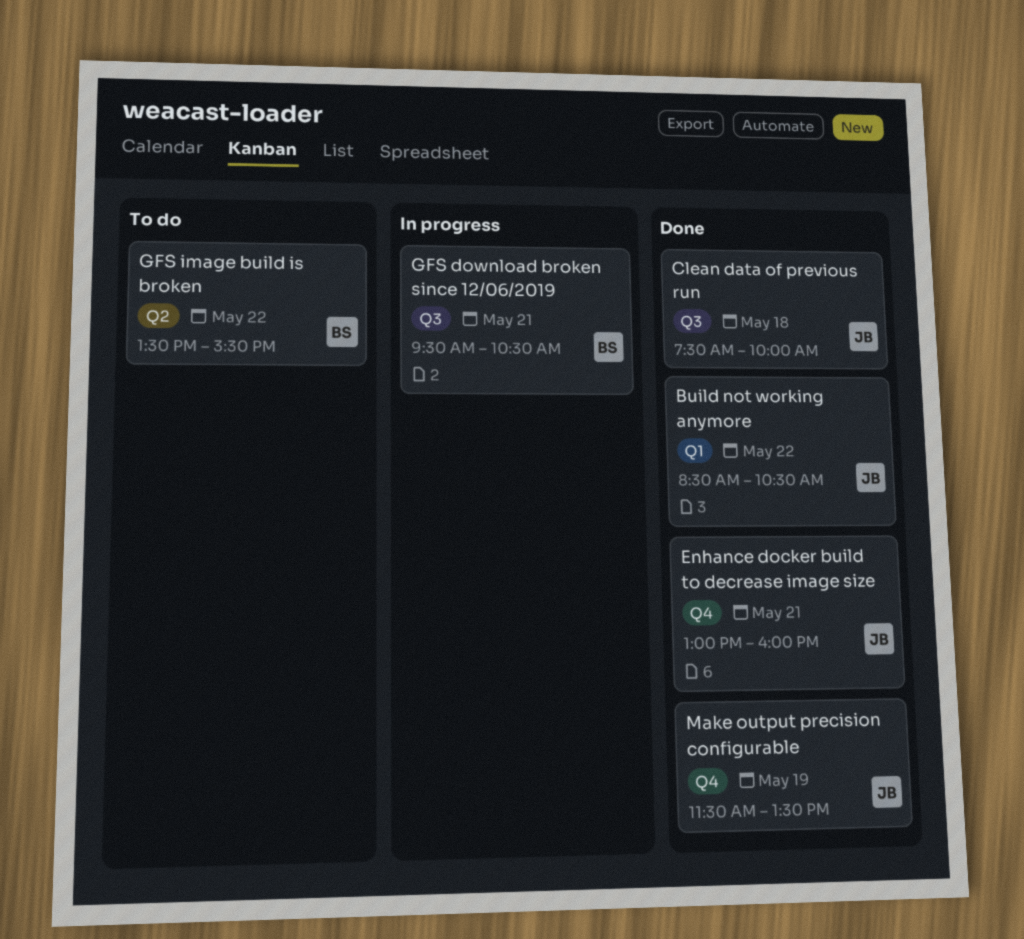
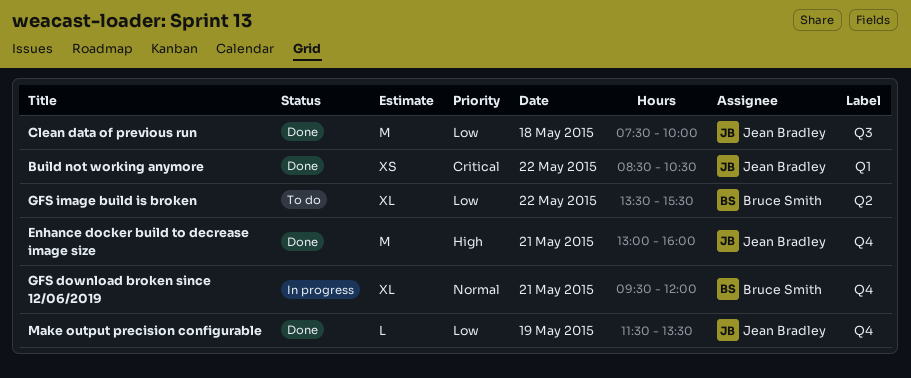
GFS download broken since 12/06/2019, label: Q3 -> Q4
GFS download broken since 12/06/2019, ends: 10:30 -> 12:00

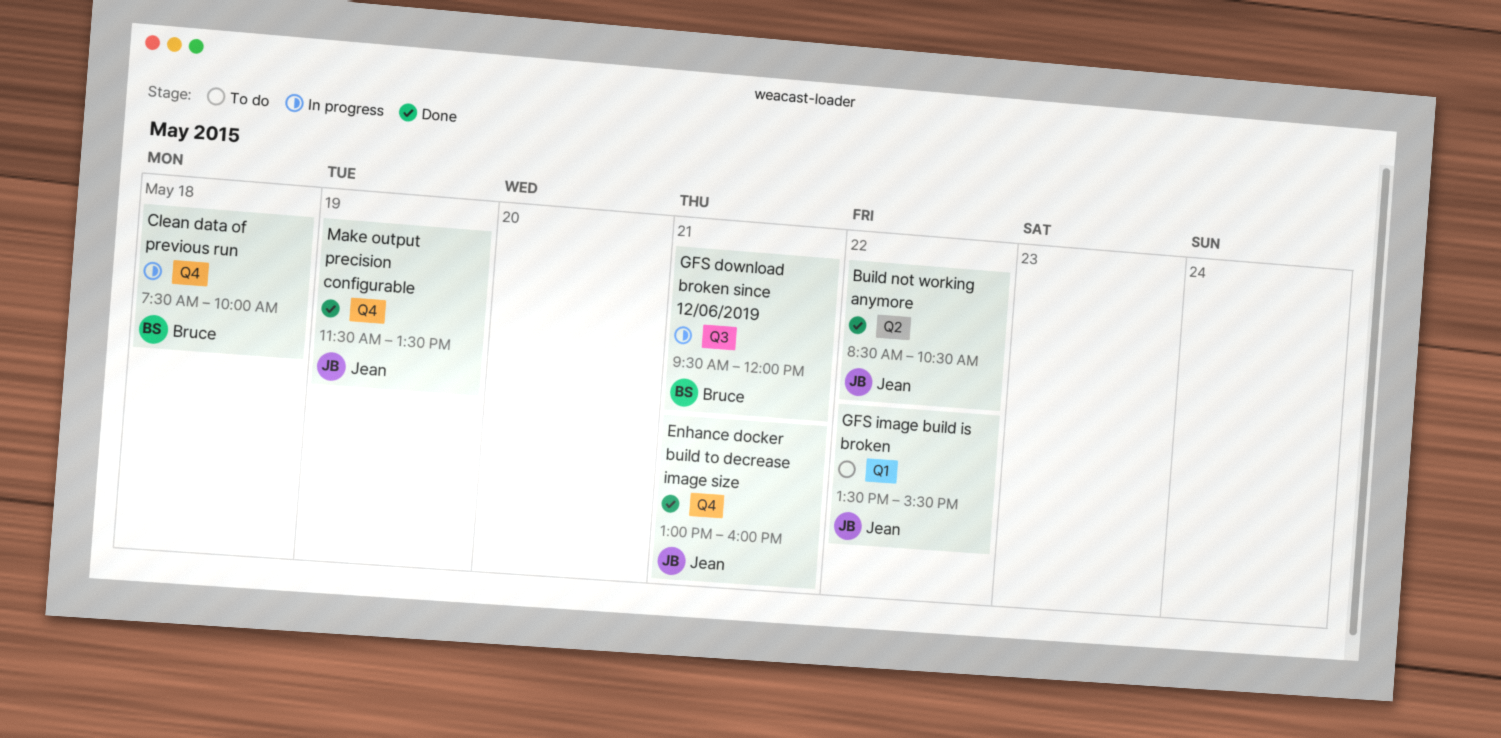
Build not working anymore, label: Q1 -> Q2
Clean data of previous run, status: Done -> In progress
Clean data of previous run, owner: Jean Bradley -> Bruce Smith
Clean data of previous run, label: Q3 -> Q4
GFS download broken since 12/06/2019, label: Q4 -> Q3
GFS image build is broken, owner: Bruce Smith -> Jean Bradley
GFS image build is broken, label: Q2 -> Q1

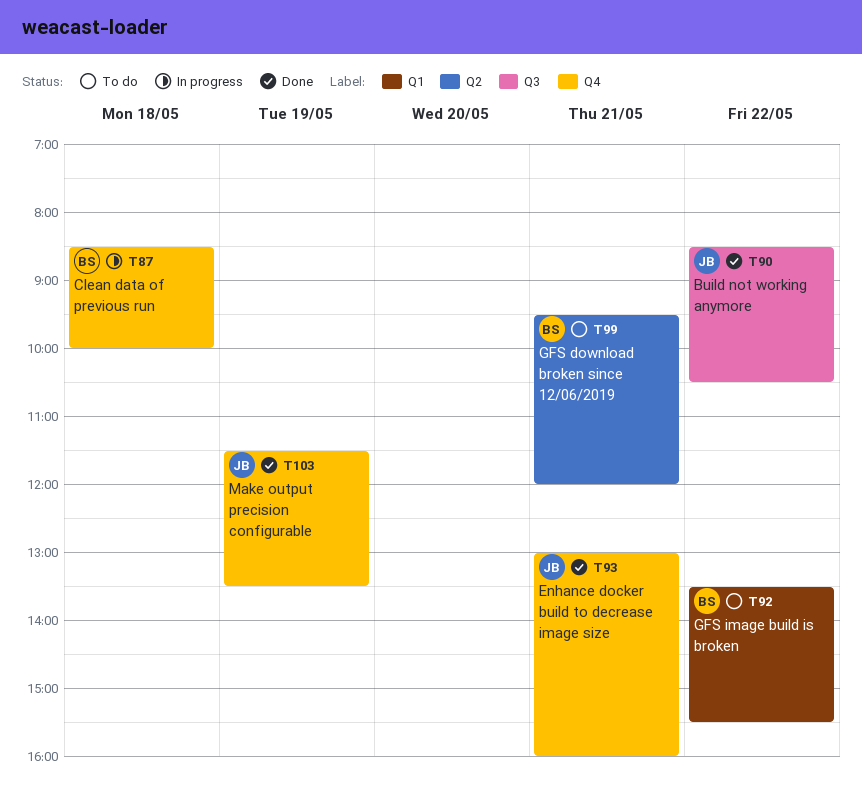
Build not working anymore, label: Q2 -> Q3
Clean data of previous run, begins: 07:30 -> 08:30
GFS download broken since 12/06/2019, status: In progress -> To do
GFS download broken since 12/06/2019, label: Q3 -> Q2
GFS image build is broken, owner: Jean -> Bruce

